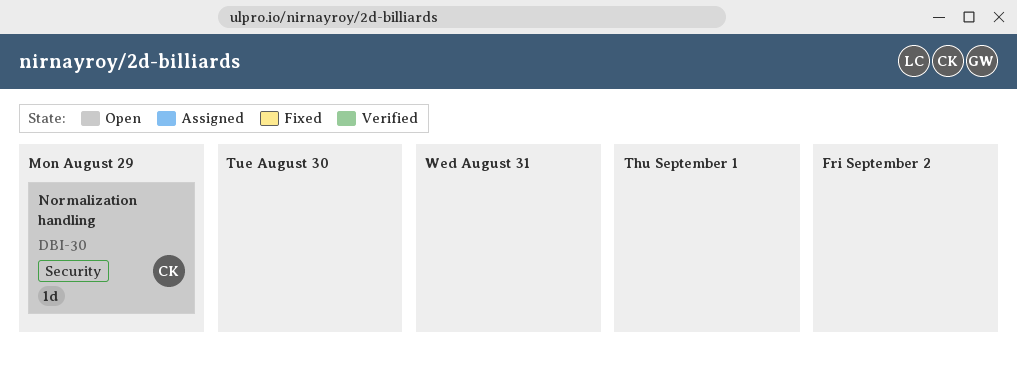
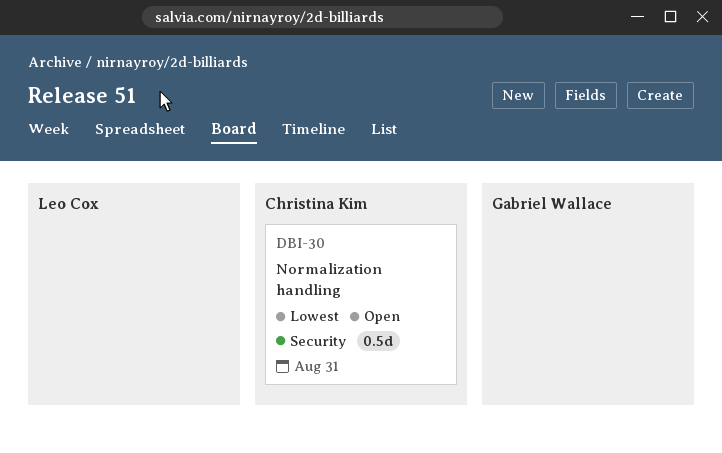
DBI-30, estimate: 1d -> 0.5d
DBI-30, due: Aug 29 -> Aug 31

